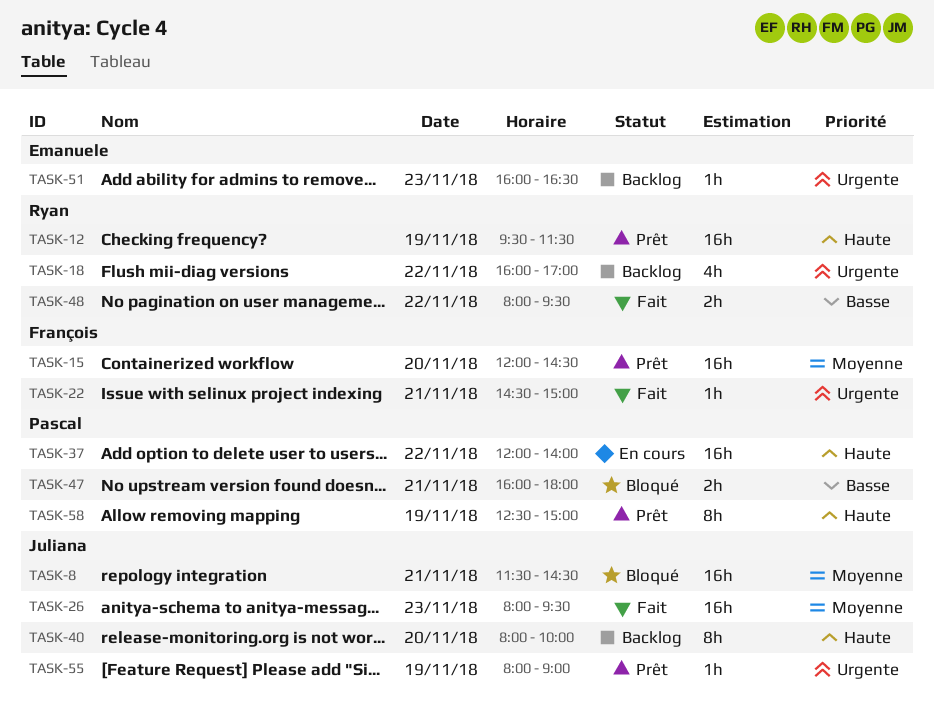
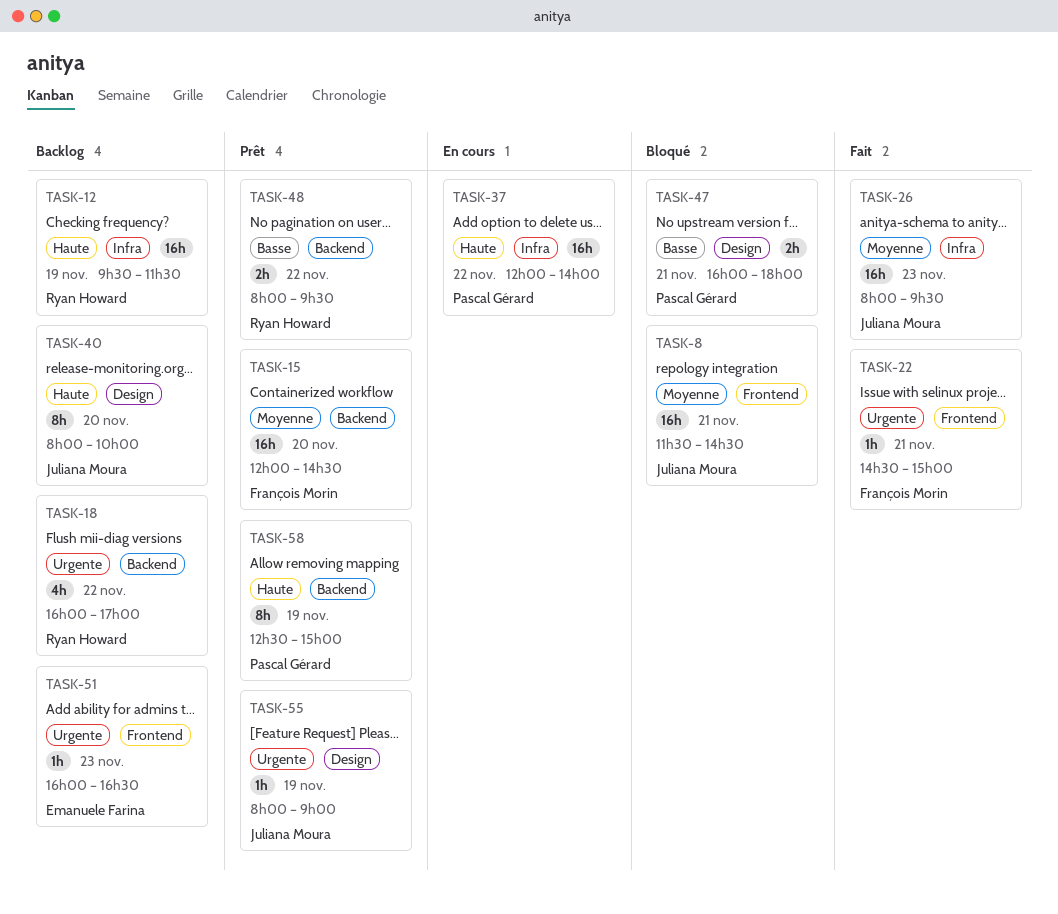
TASK-12, status: Prêt -> Backlog
TASK-48, status: Fait -> Prêt

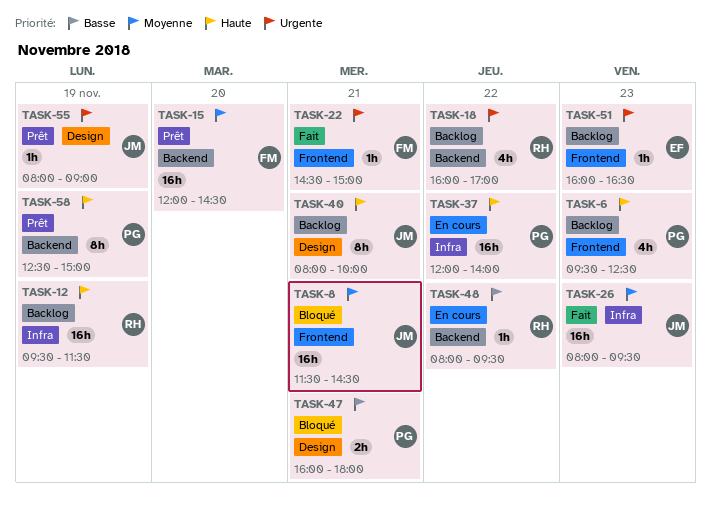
TASK-6: none -> present
TASK-40, day: Nov 20 -> Nov 21
TASK-48, status: Prêt -> En cours
TASK-48, estimate: 2h -> 1h

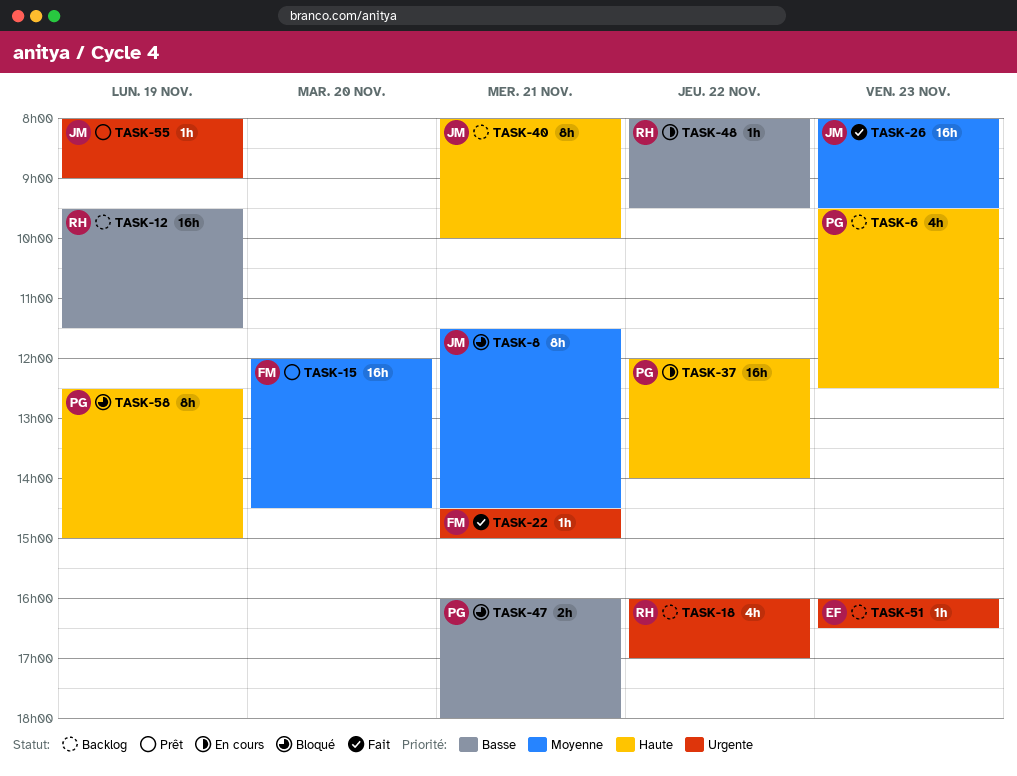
TASK-8, estimate: 16h -> 8h
TASK-12, priority: Haute -> Basse
TASK-58, status: Prêt -> Bloqué

